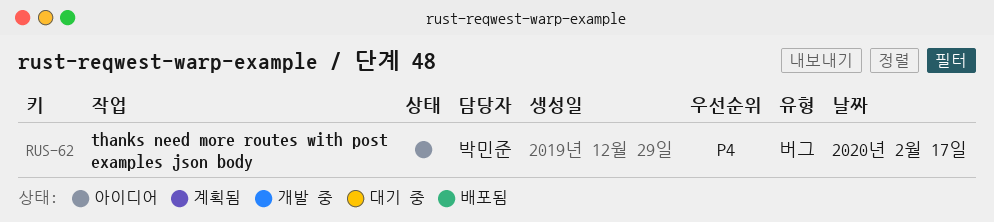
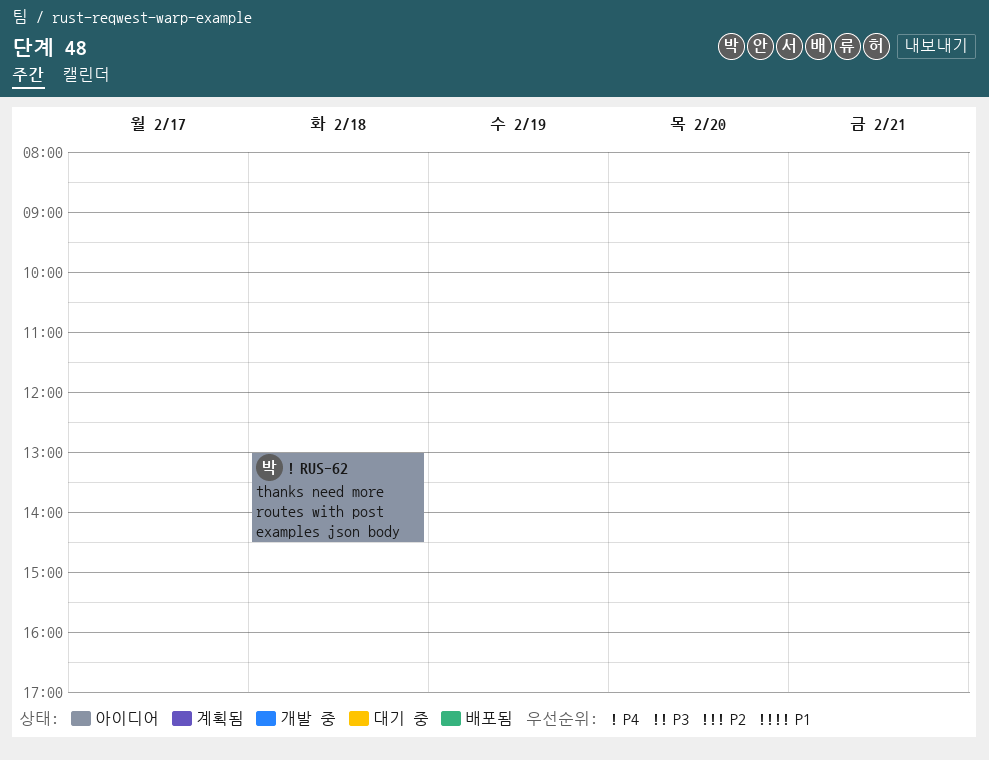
RUS-62, day: Feb 17 -> Feb 18

